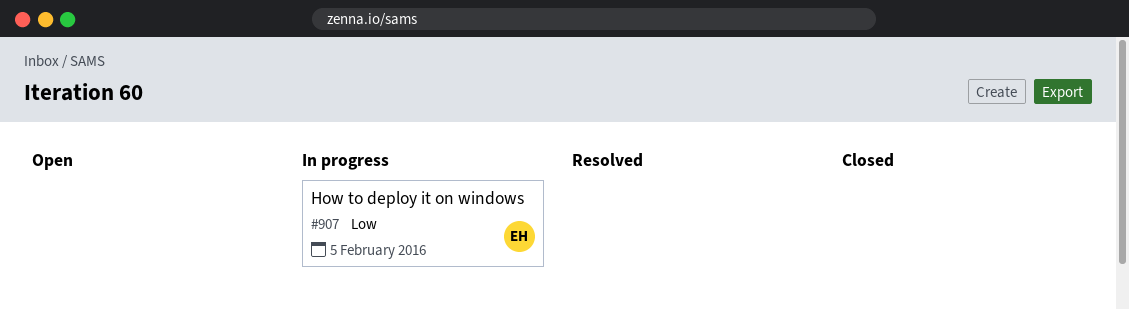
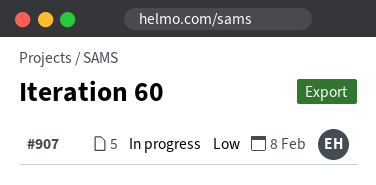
#907, due: Feb 5 -> Feb 8

